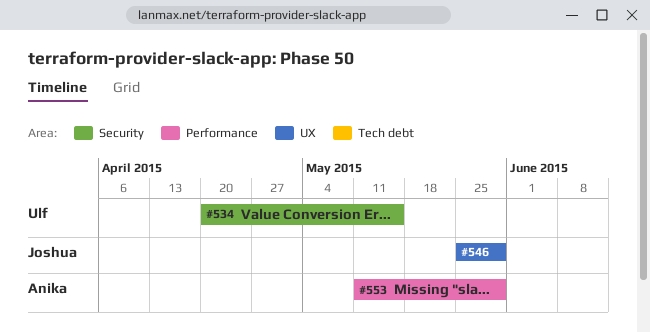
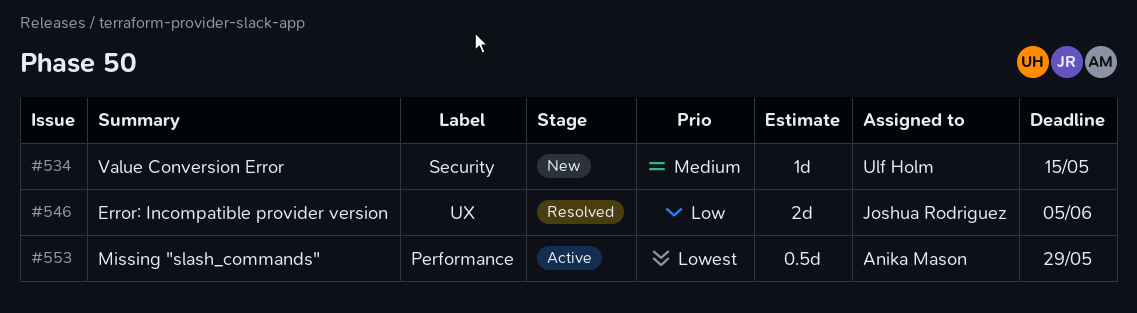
#546, due: May 29 -> Jun 5

